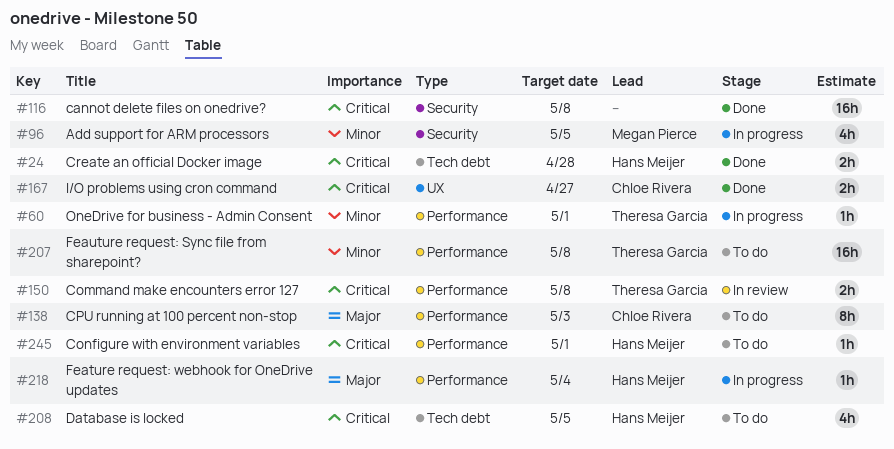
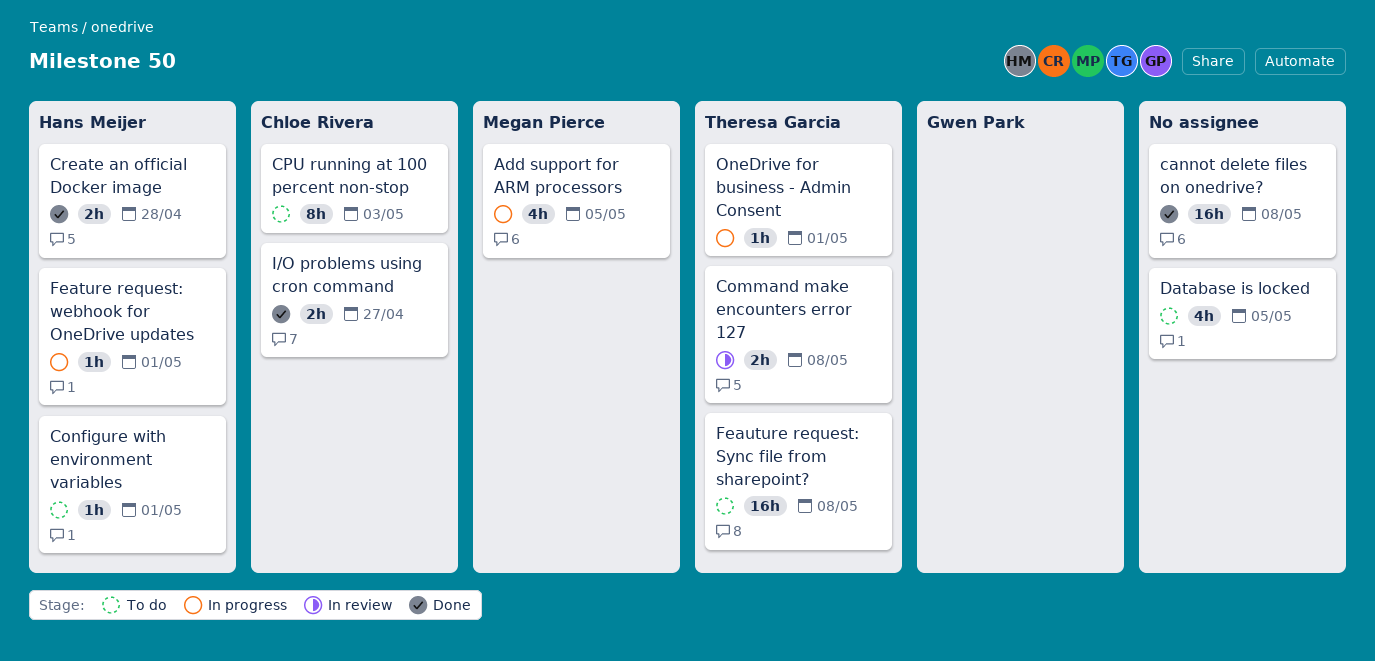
Database is locked, owner: Hans Meijer -> none
Feature request: webhook for OneDrive updates, due: May 4 -> May 1

